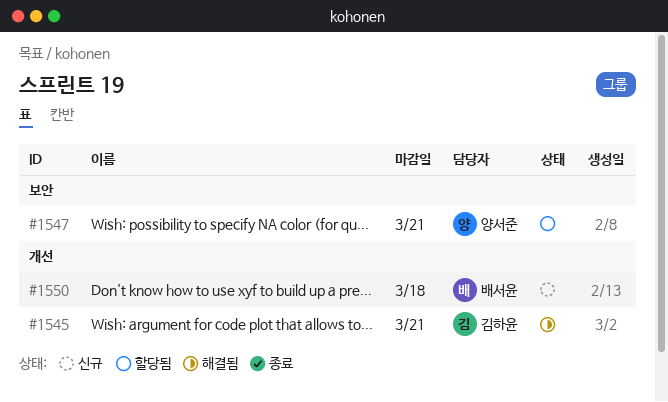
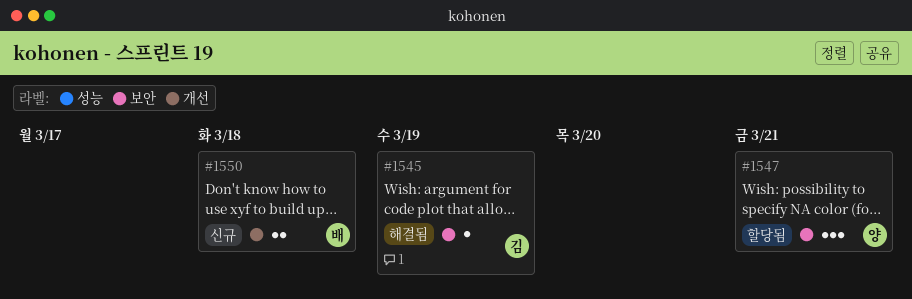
#1545, label: 개선 -> 보안
#1545, due: Mar 21 -> Mar 19

